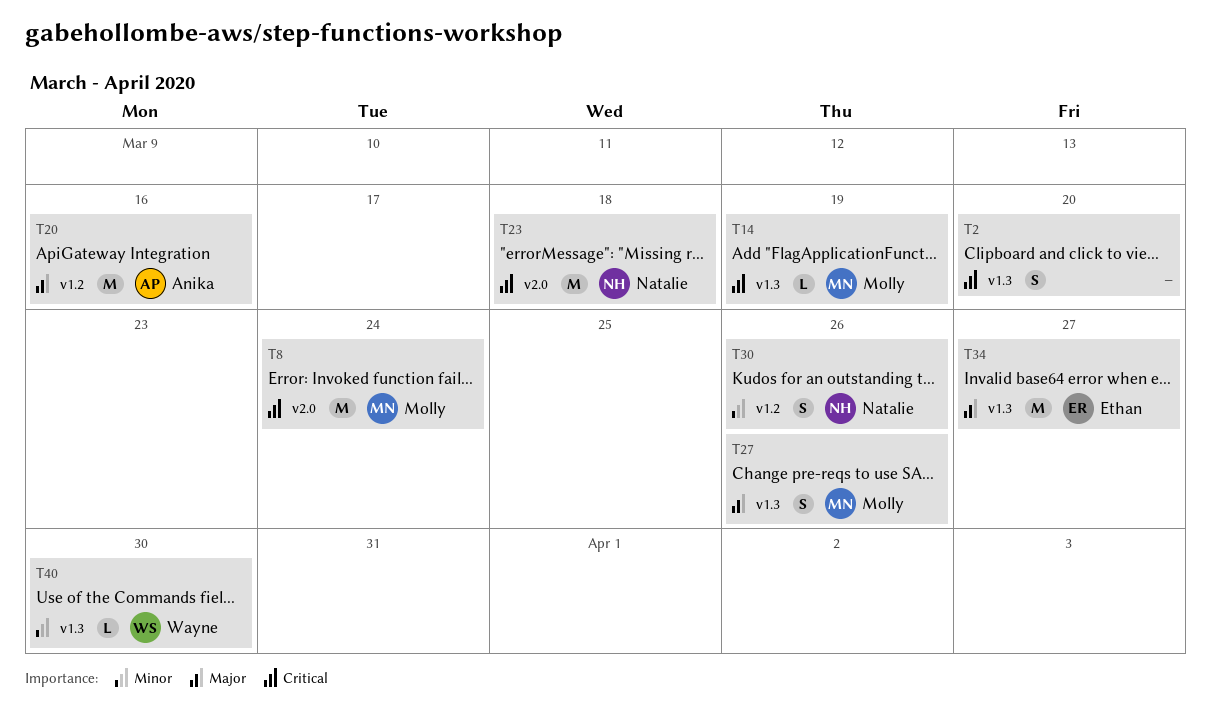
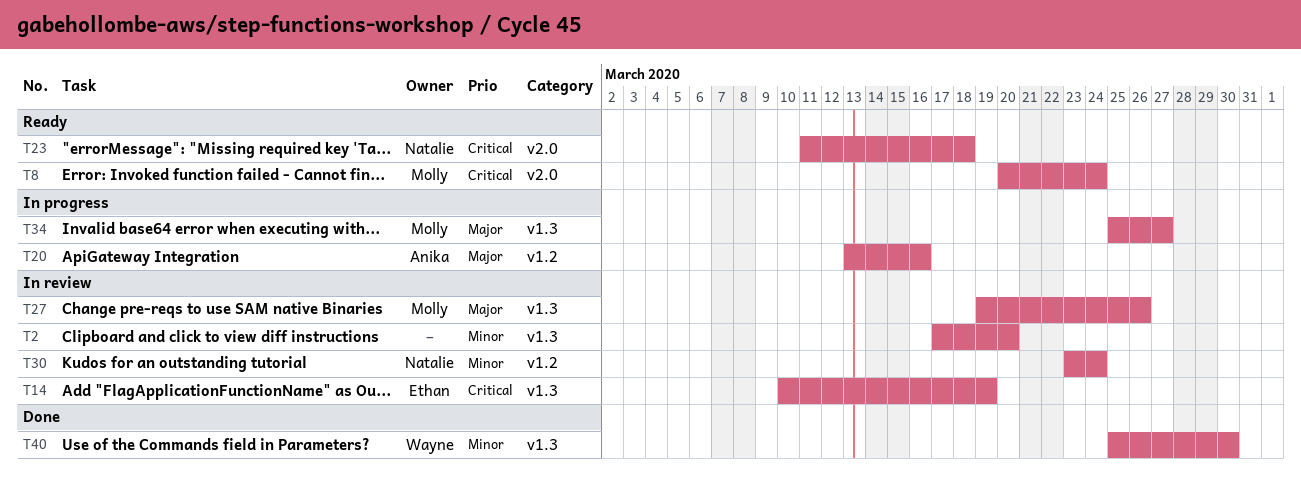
T2, priority: Critical -> Minor
T14, owner: Molly -> Ethan
T30, due: Mar 26 -> Mar 24
T34, owner: Ethan -> Molly

